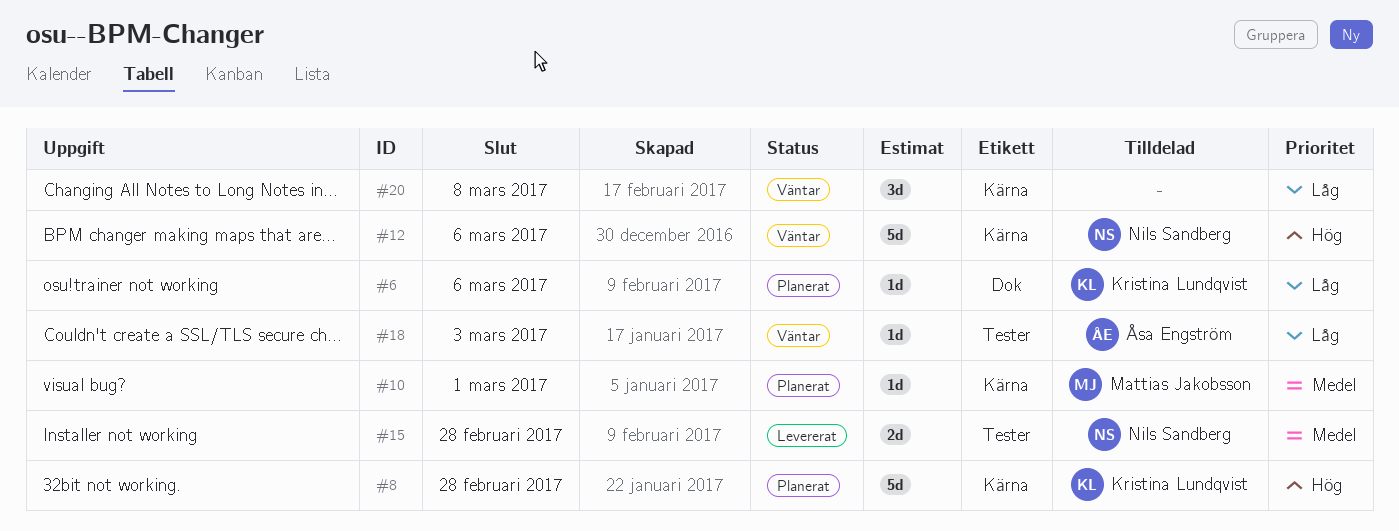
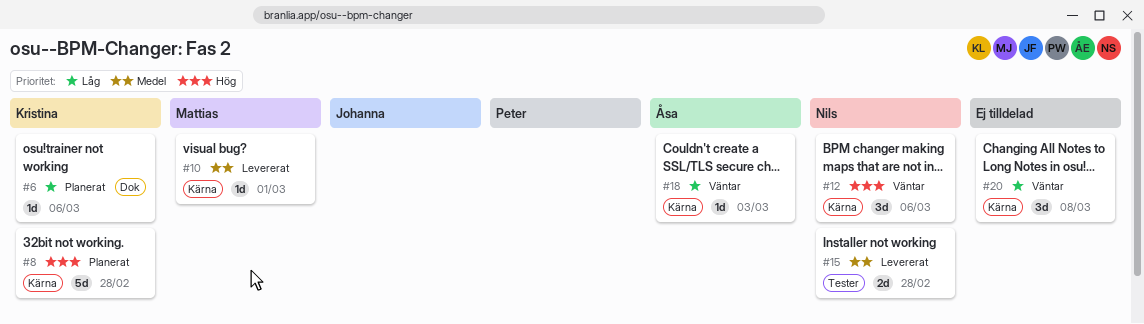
#10, status: Planerat -> Levererat
#12, estimate: 5d -> 3d
#18, label: Tester -> Kärna

